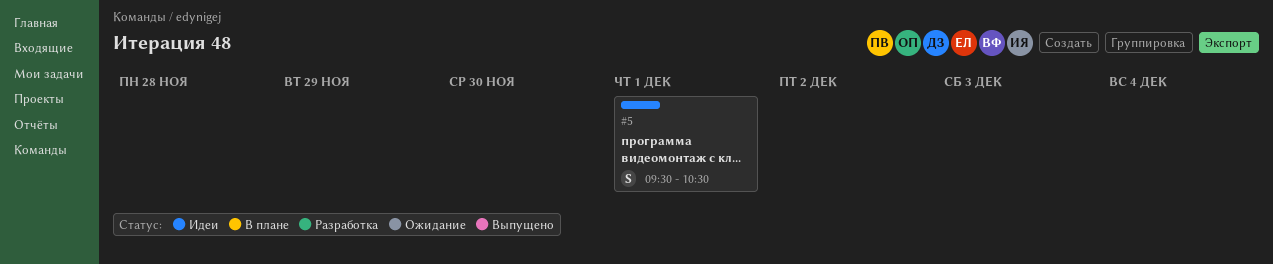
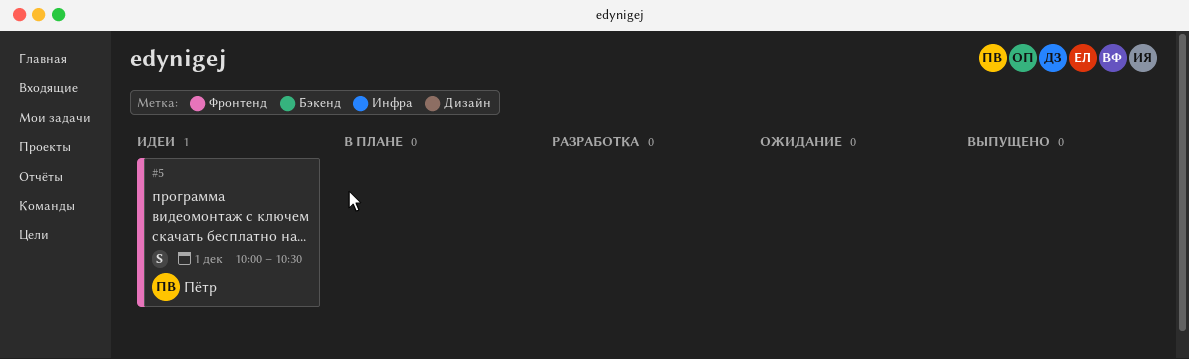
#5, begins: 09:30 -> 10:00

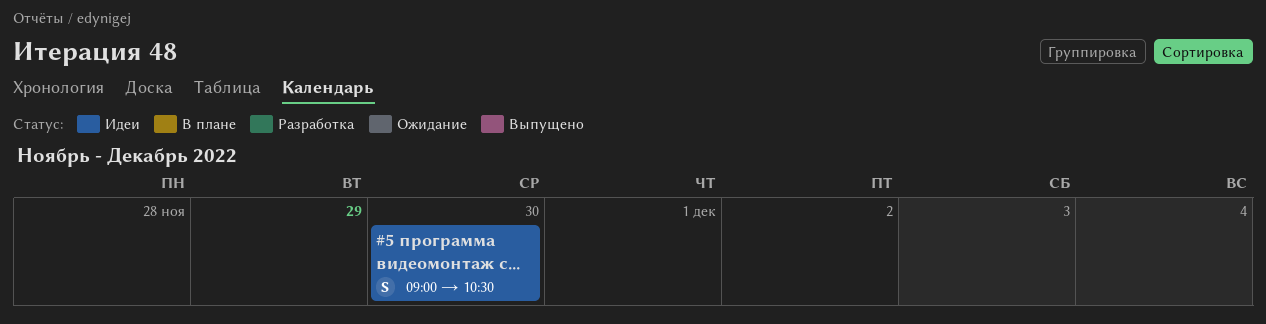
#5, day: Dec 1 -> Nov 30
#5, begins: 10:00 -> 09:00

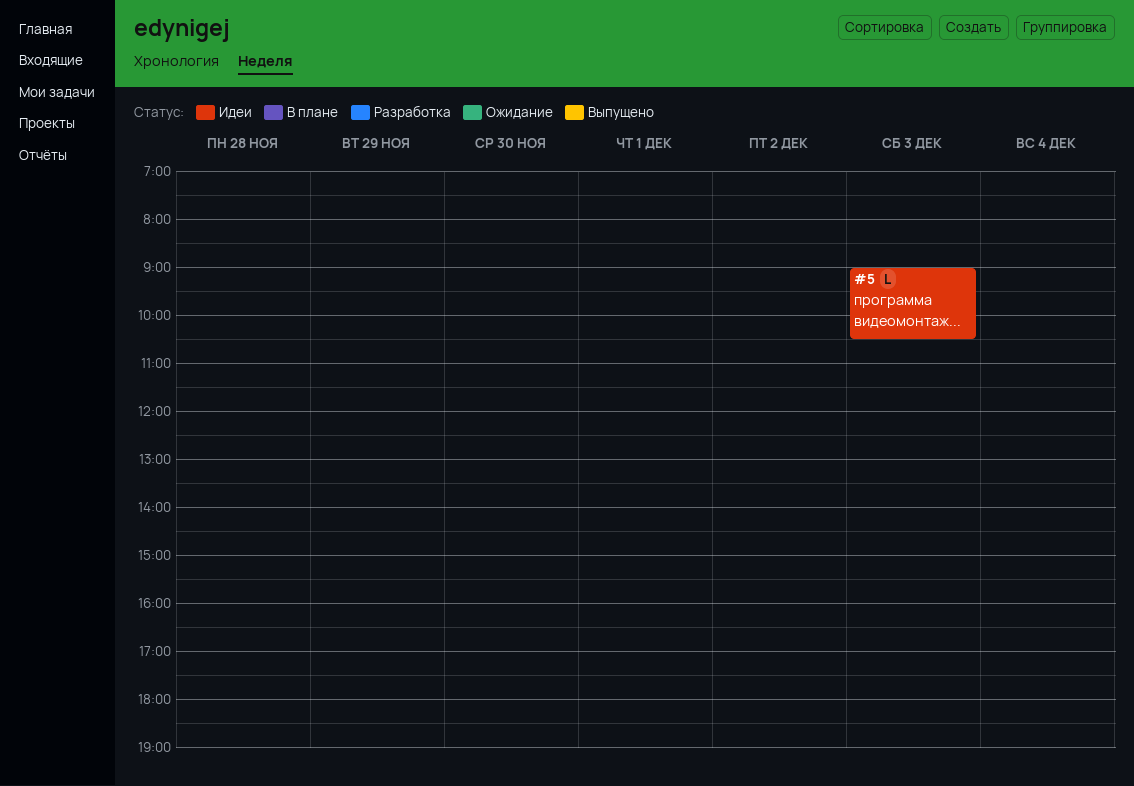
#5, estimate: S -> L
#5, day: Nov 30 -> Dec 3

